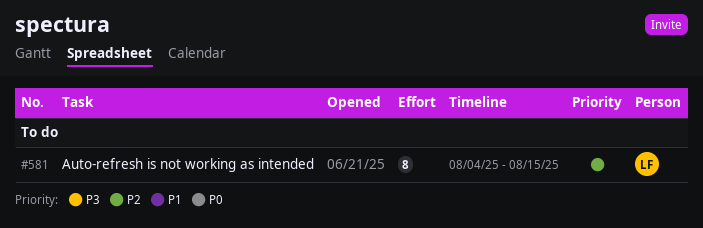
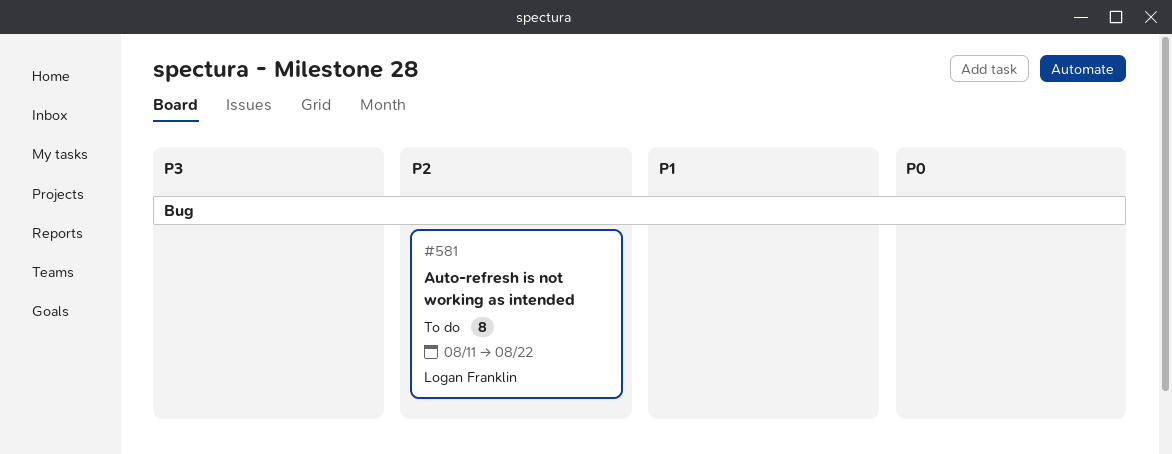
#581, start: Aug 4 -> Aug 11
#581, due: Aug 15 -> Aug 22

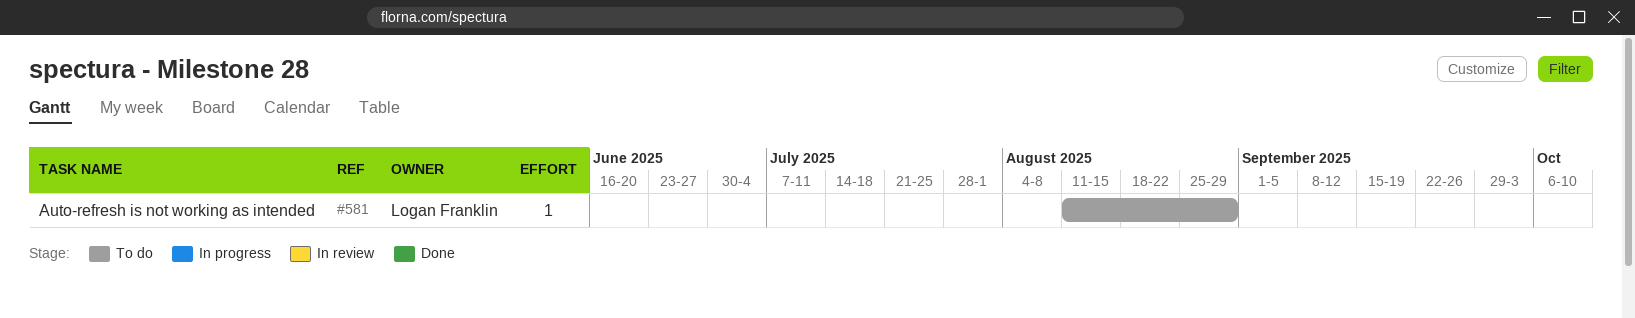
#581, estimate: 8 -> 1
#581, due: Aug 22 -> Aug 29

